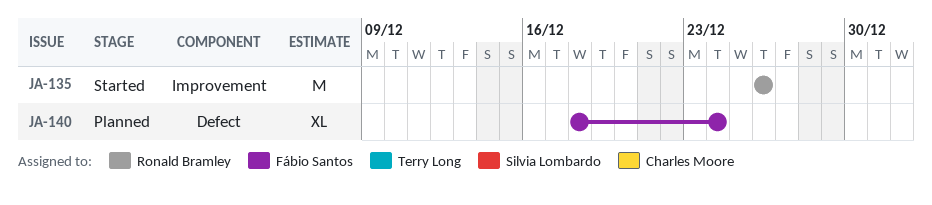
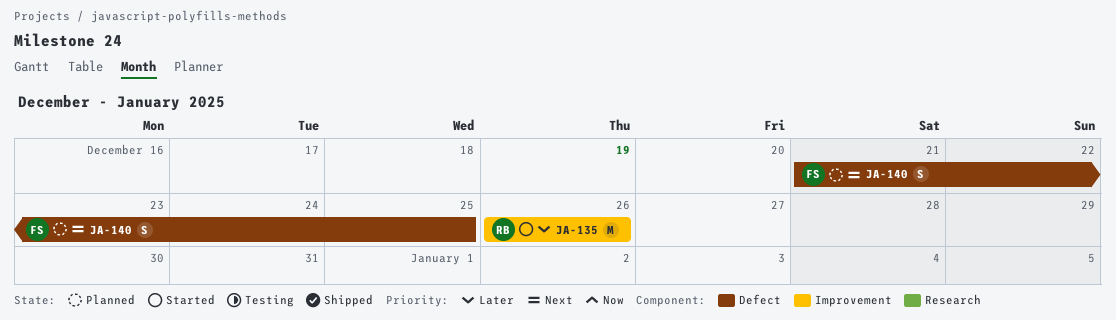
JA-140, estimate: XL -> S
JA-140, start: Dec 18 -> Dec 21
JA-140, due: Dec 24 -> Dec 25

